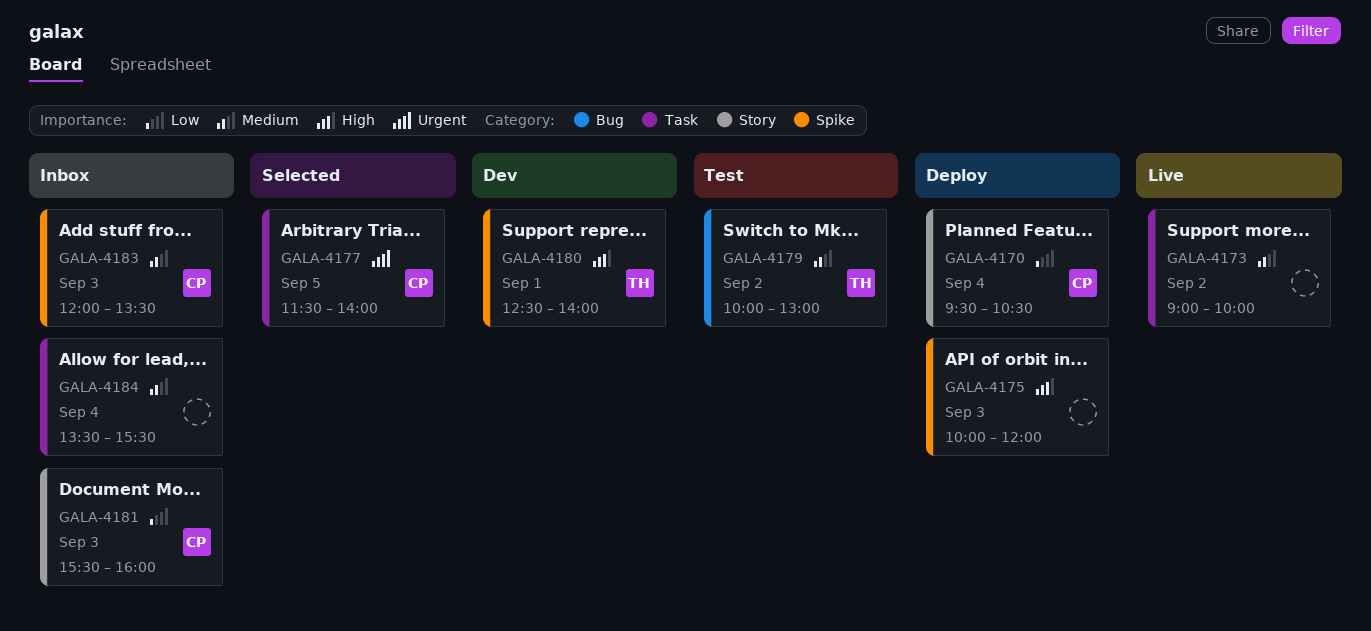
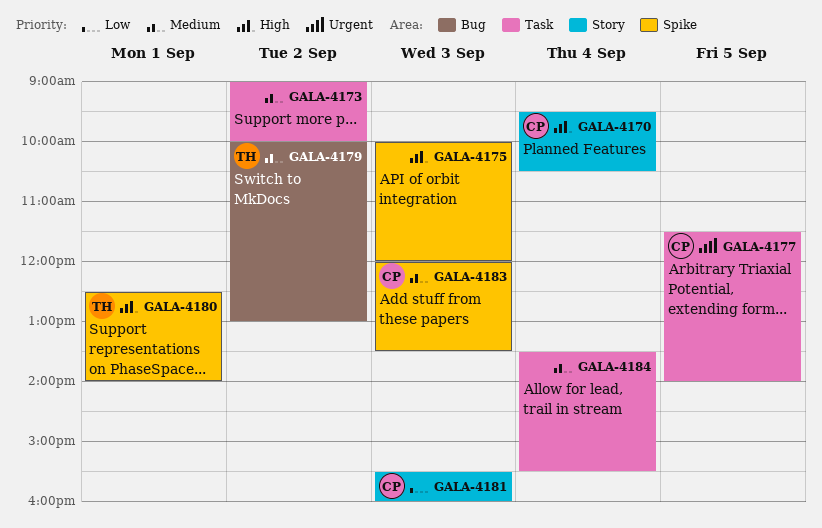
GALA-4170, priority: Low -> High

